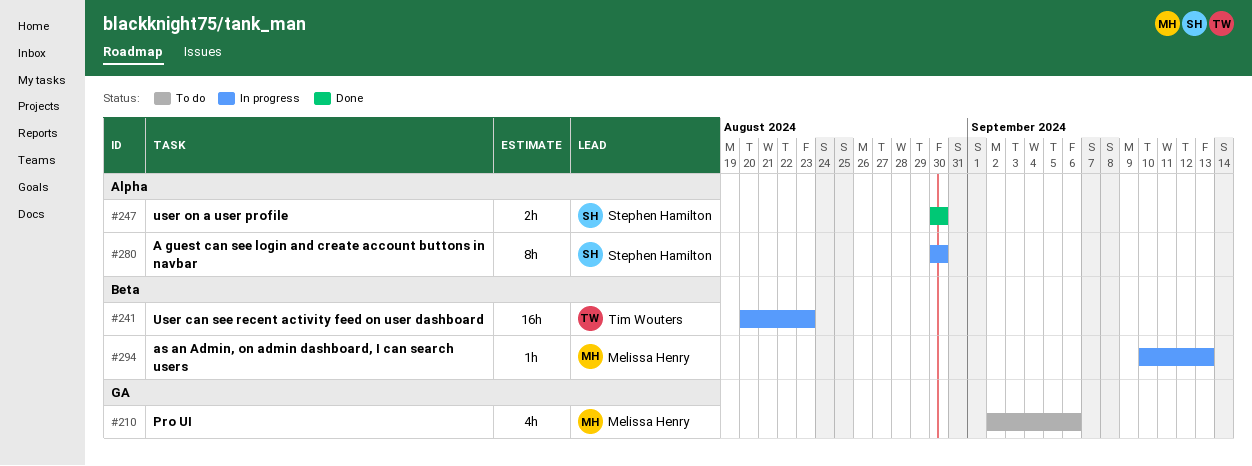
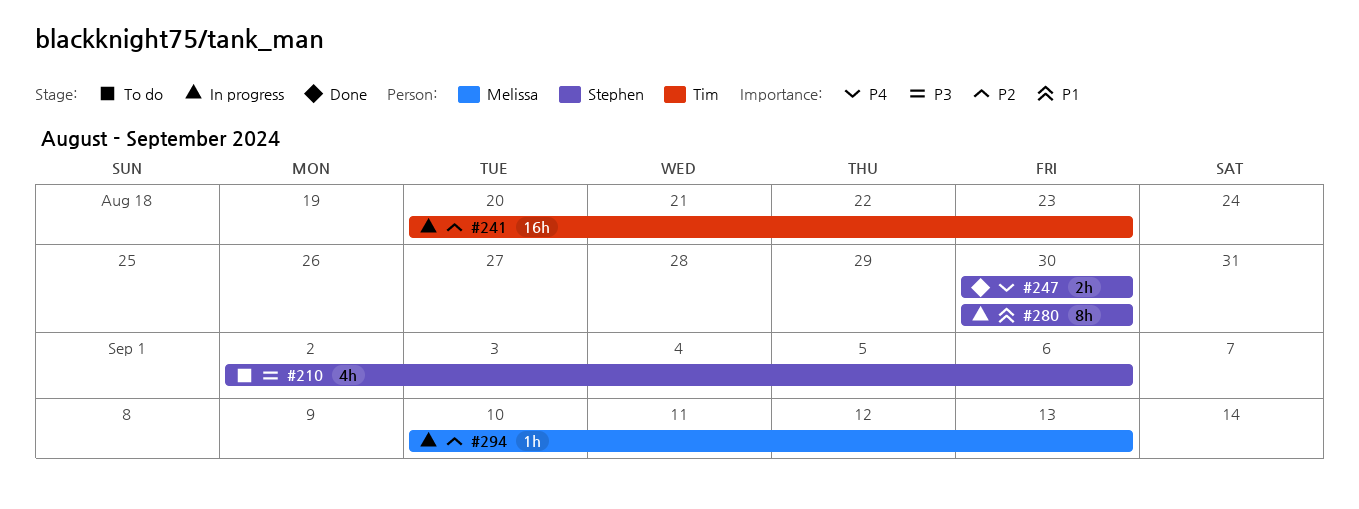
#210, owner: Melissa Henry -> Stephen Hamilton

